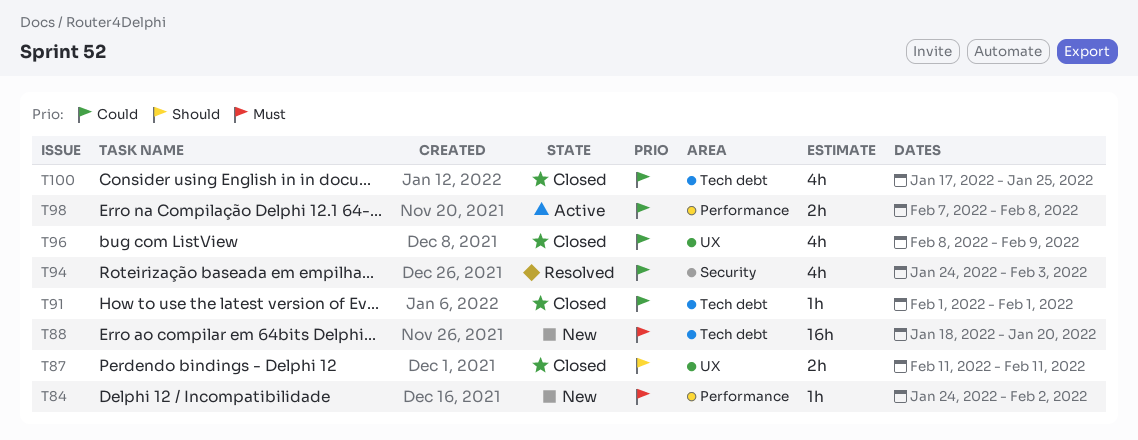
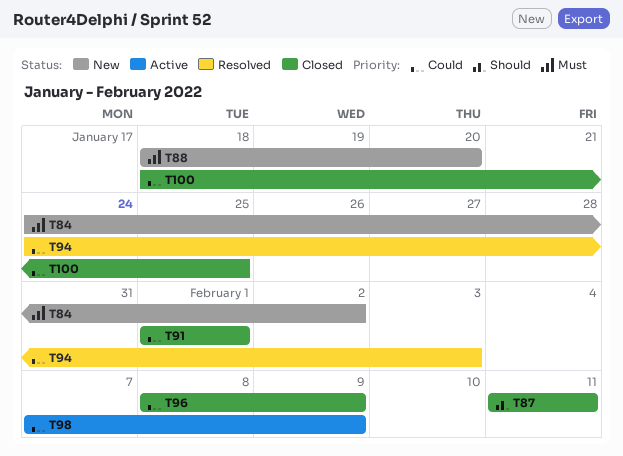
T98, due: Feb 8 -> Feb 9
T100, start: Jan 17 -> Jan 18

